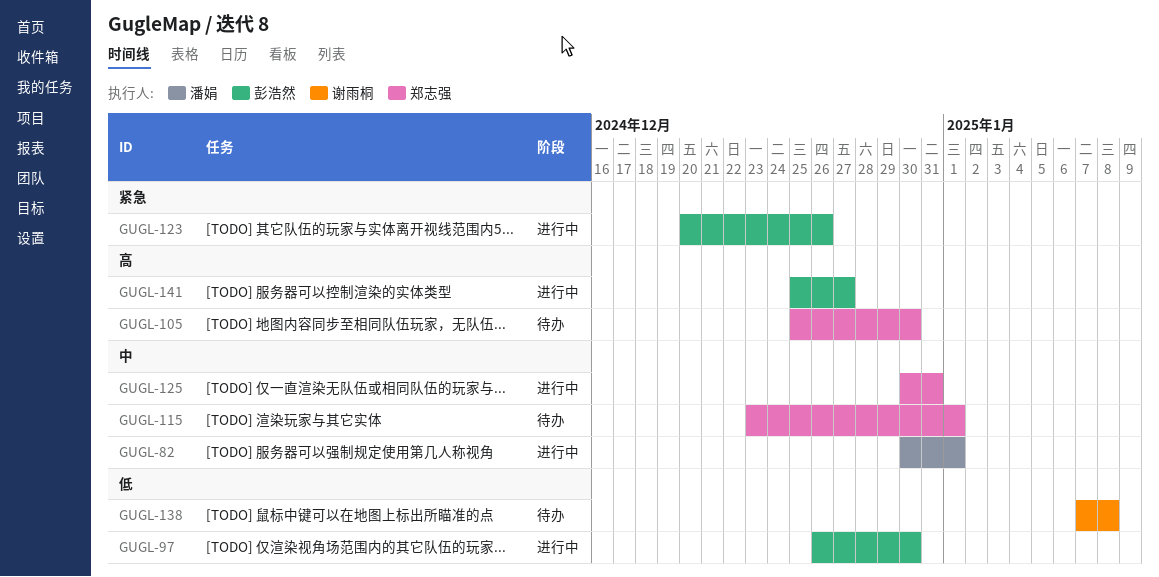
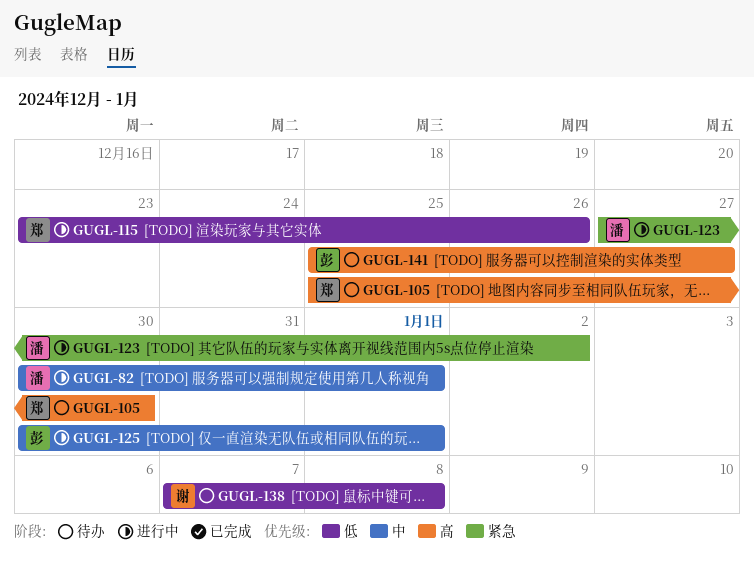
GUGL-97: present -> none
GUGL-115, status: 待办 -> 进行中
GUGL-115, priority: 中 -> 低
GUGL-115, due: Jan 1 -> Dec 26
GUGL-123, owner: 彭浩然 -> 潘娟
GUGL-123, start: Dec 20 -> Dec 27
GUGL-123, due: Dec 26 -> Jan 2
GUGL-125, owner: 郑志强 -> 彭浩然
GUGL-125, due: Dec 31 -> Jan 1
GUGL-141, status: 进行中 -> 待办

